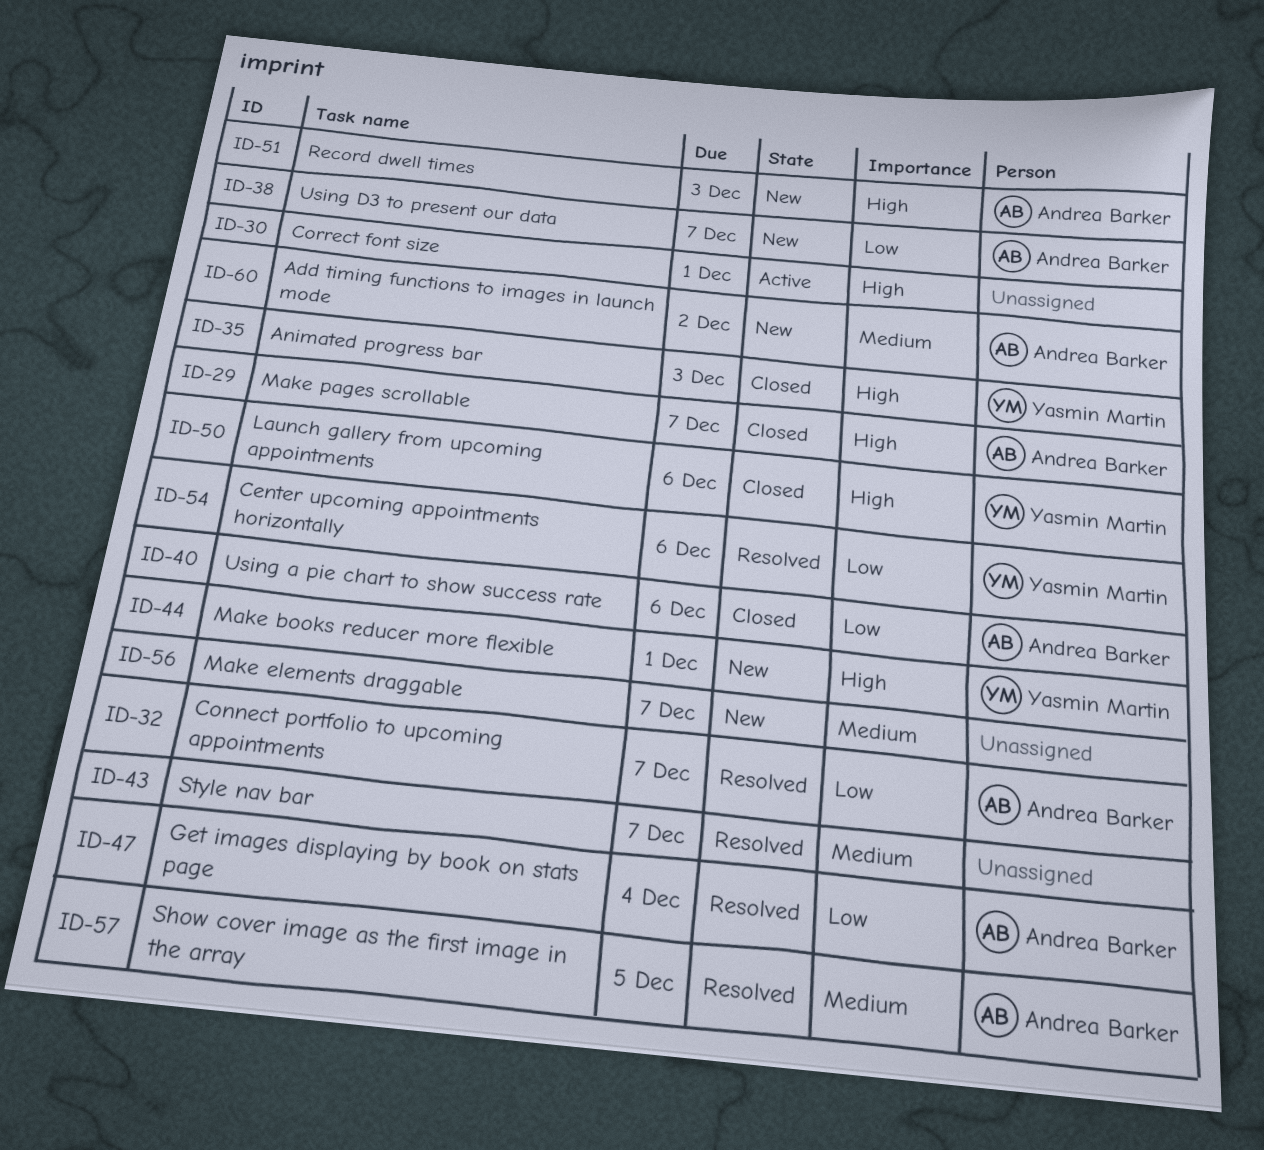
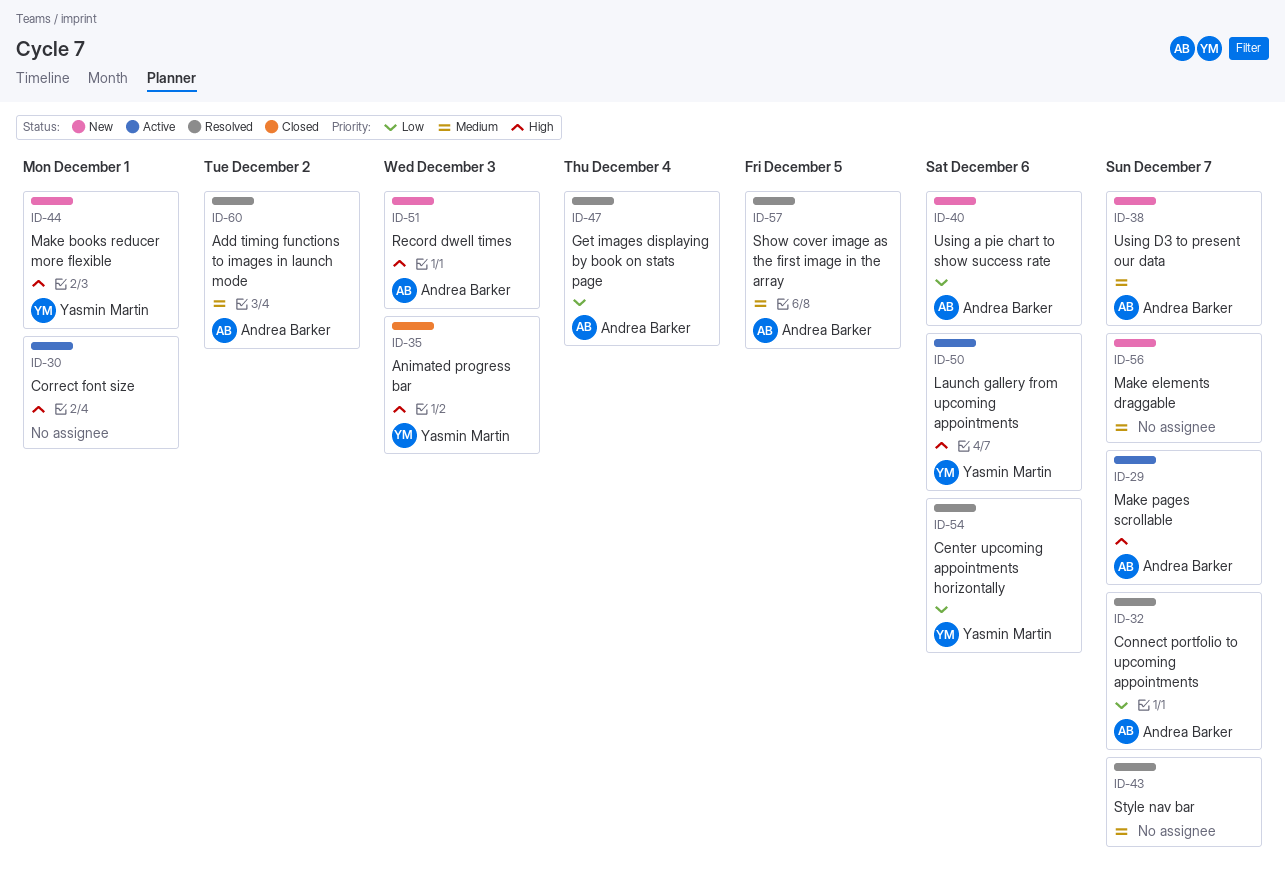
ID-29, status: Closed -> Active
ID-38, priority: Low -> Medium
ID-40, status: Closed -> New
ID-50, status: Closed -> Active
ID-60, status: New -> Resolved

